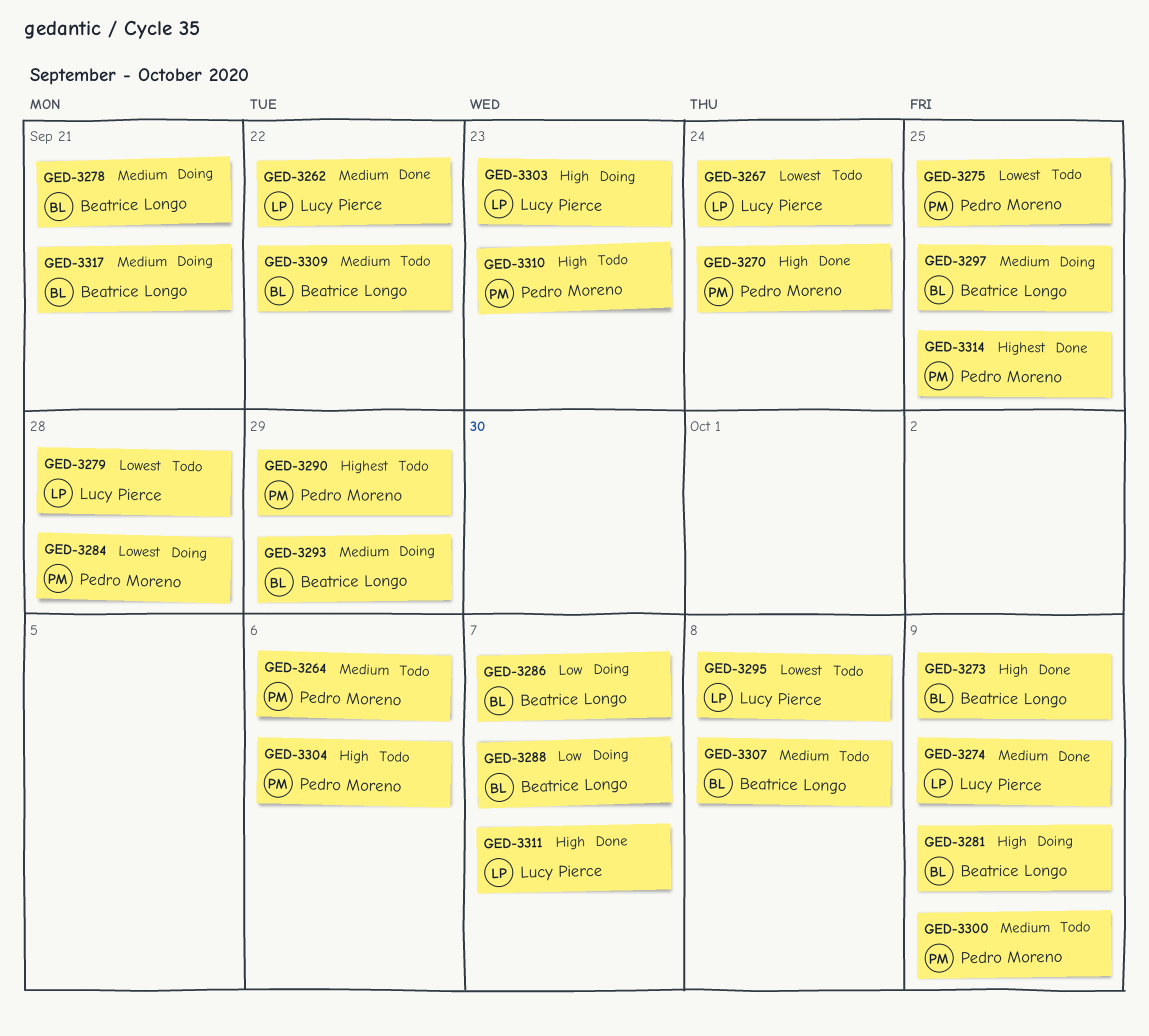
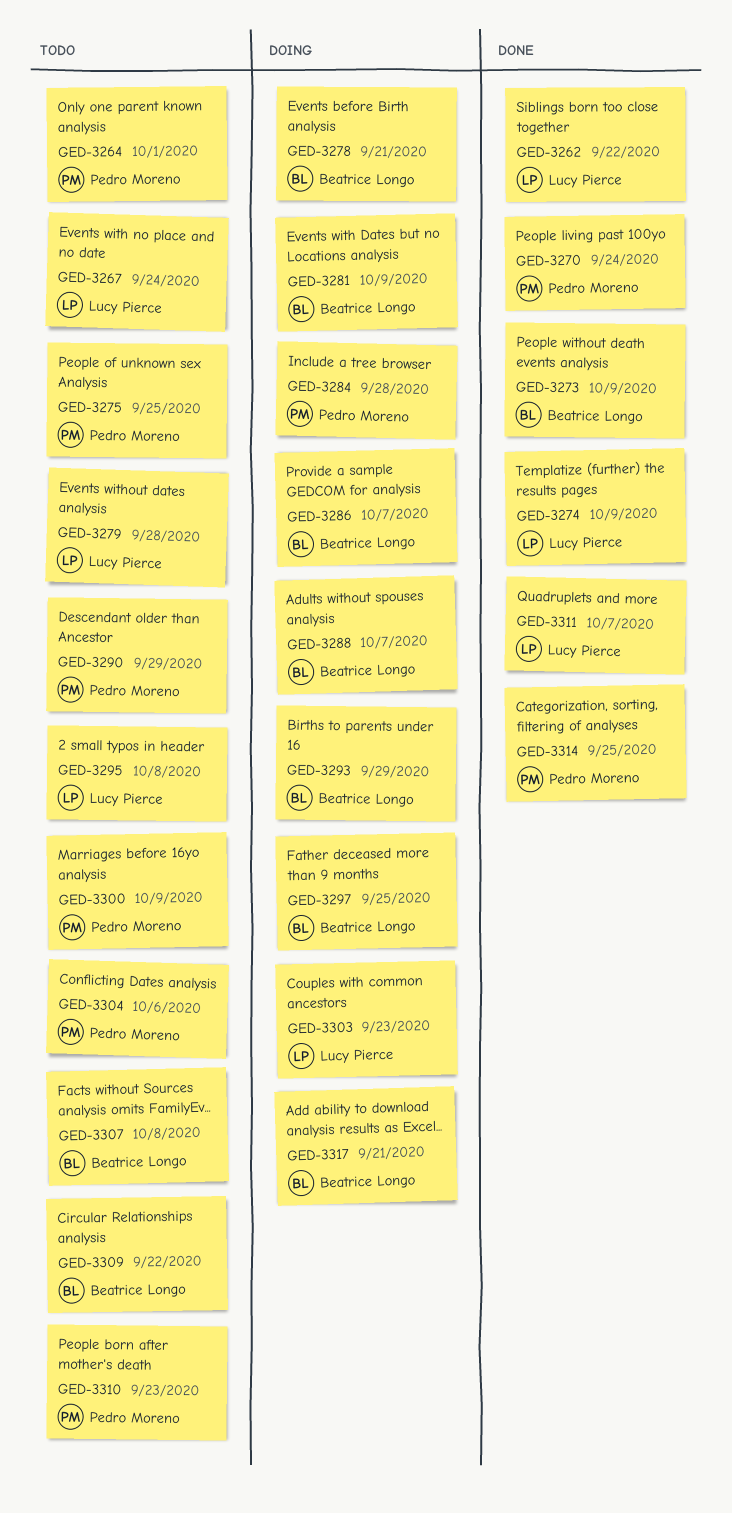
GED-3264, due: Oct 6 -> Oct 1

